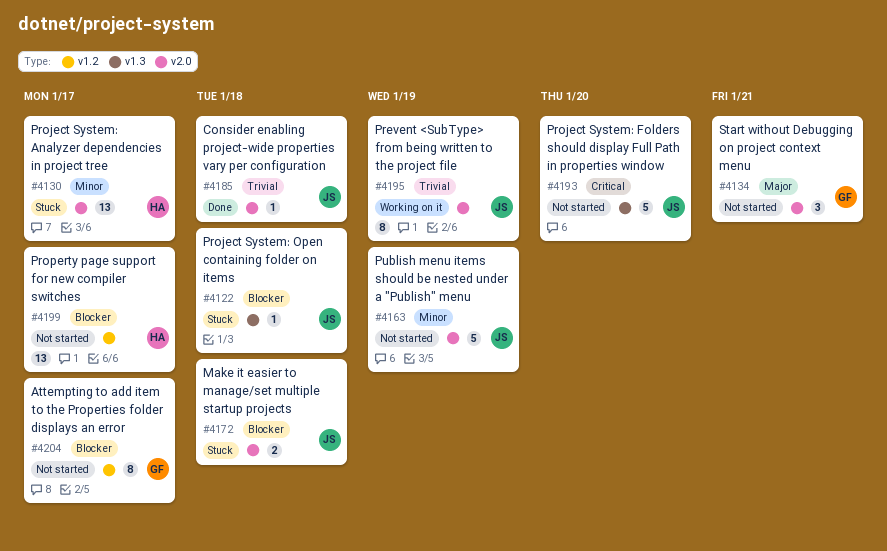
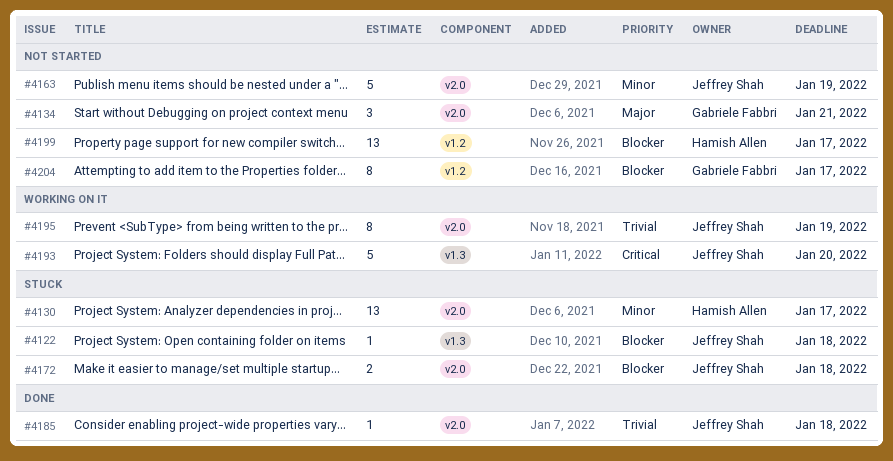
#4193, status: Not started -> Working on it

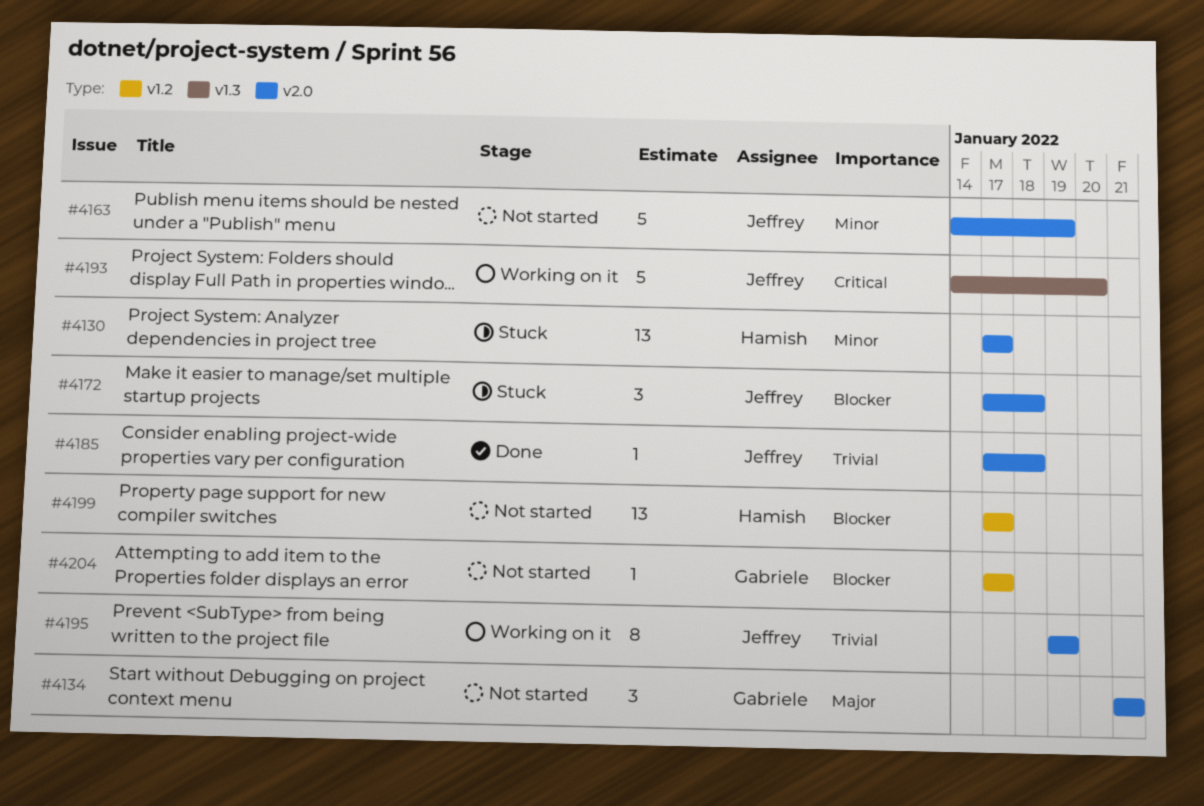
#4122: present -> none
#4172, estimate: 2 -> 3
#4204, estimate: 8 -> 1

